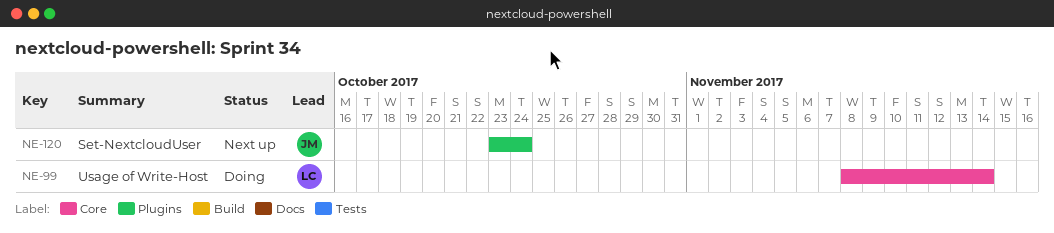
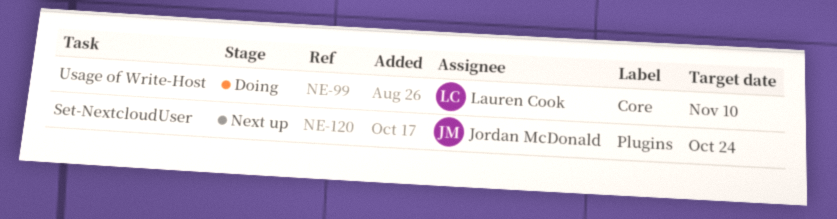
NE-99, due: Nov 14 -> Nov 10

